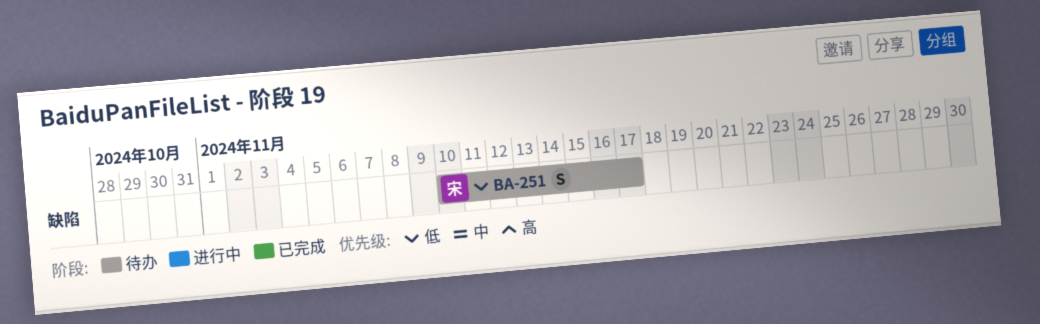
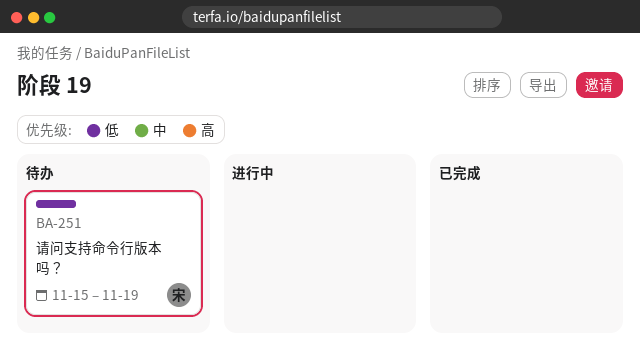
BA-251, start: Nov 10 -> Nov 15
BA-251, due: Nov 17 -> Nov 19

